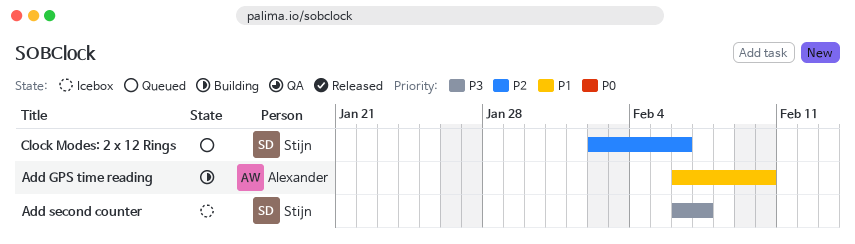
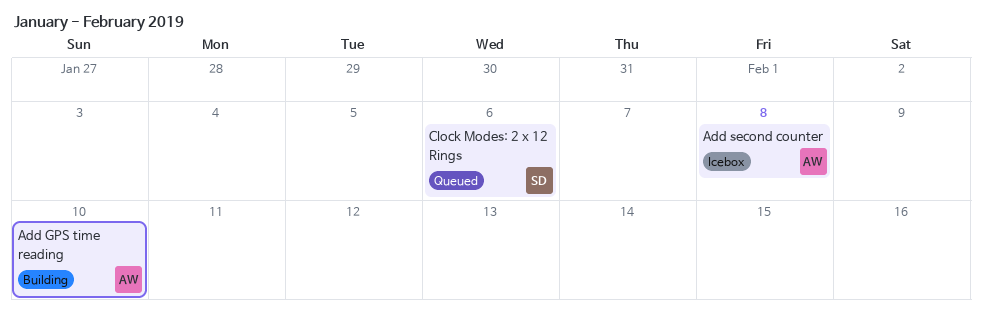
Add second counter, owner: Stijn -> Alexander
Add second counter, due: Feb 7 -> Feb 8

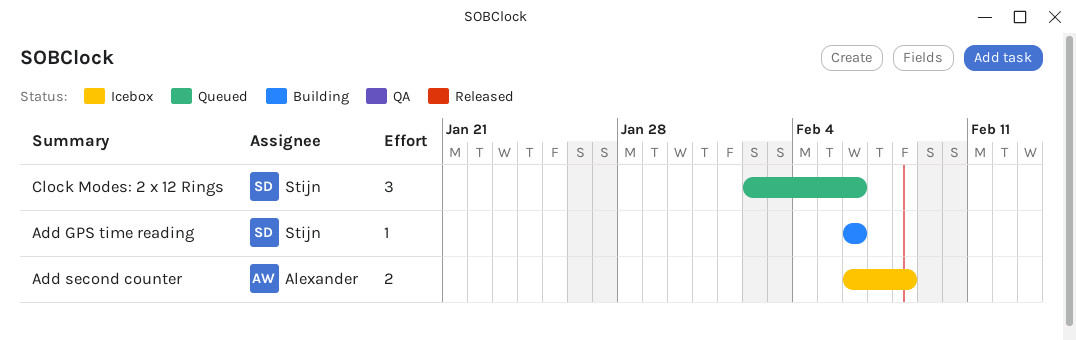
Add GPS time reading, owner: Alexander -> Stijn
Add GPS time reading, due: Feb 10 -> Feb 6

